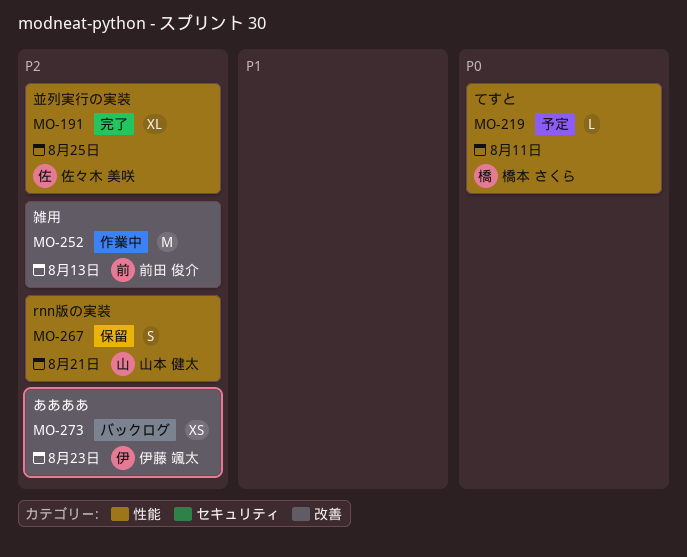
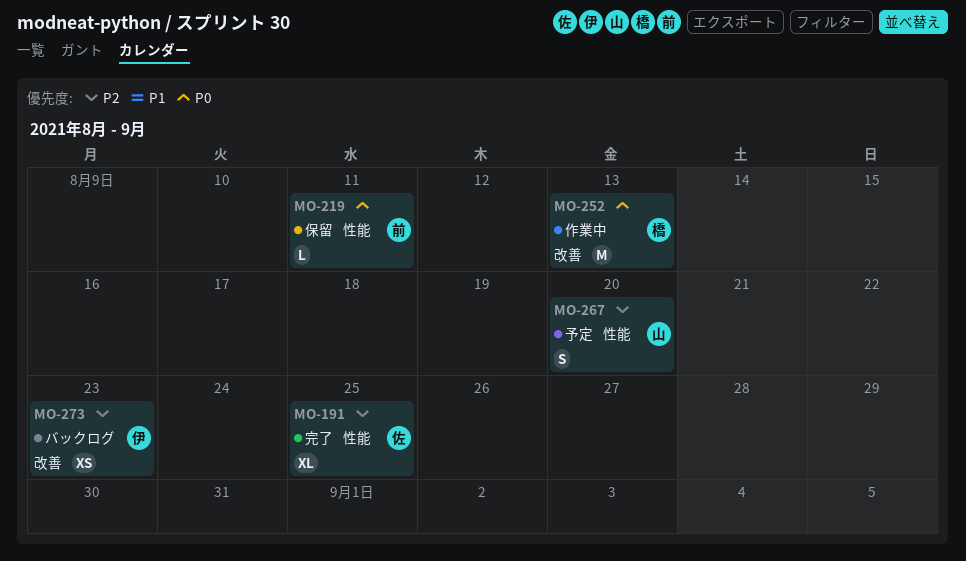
MO-219, status: 予定 -> 保留
MO-219, owner: 橋本 さくら -> 前田 俊介
MO-252, owner: 前田 俊介 -> 橋本 さくら
MO-252, priority: P2 -> P0
MO-267, status: 保留 -> 予定
MO-267, due: Aug 21 -> Aug 20

